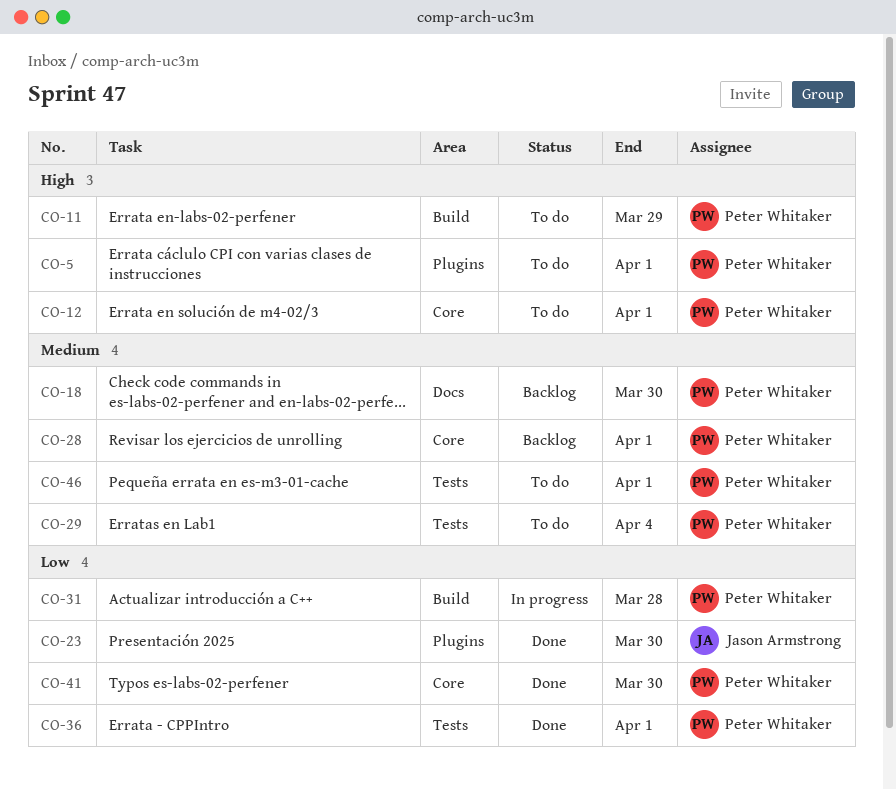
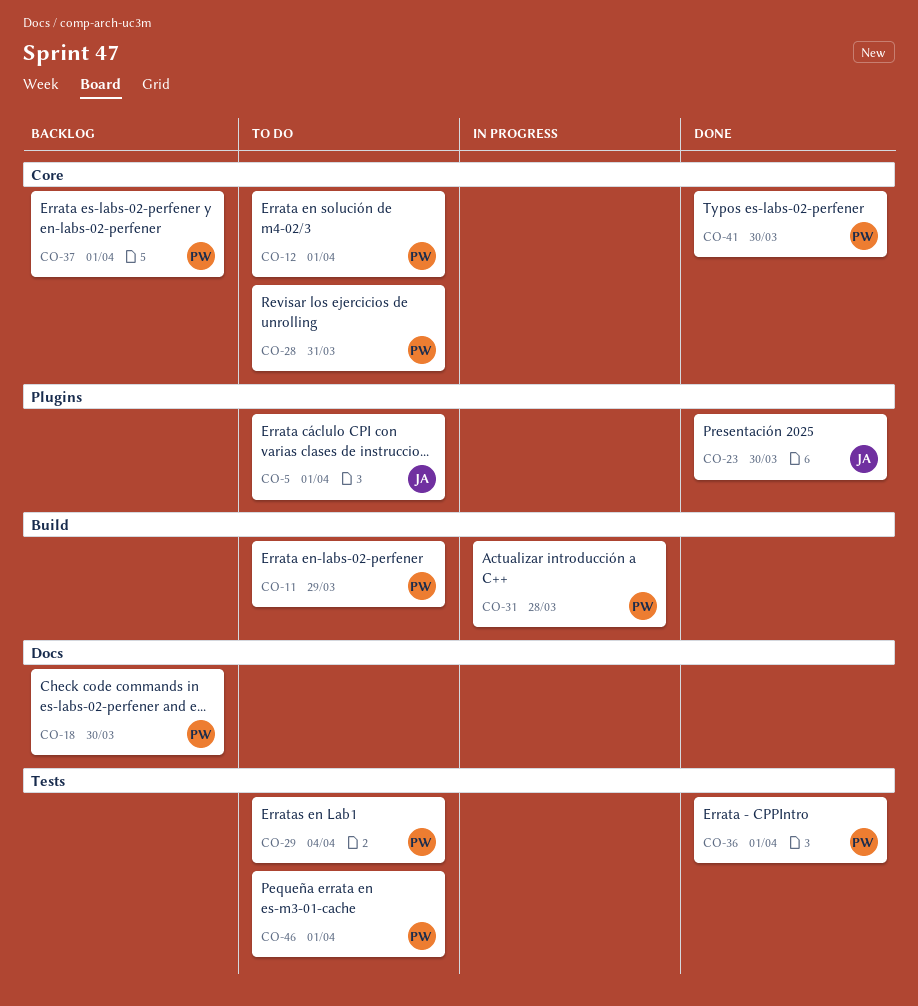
CO-5, owner: Peter Whitaker -> Jason Armstrong
CO-28, status: Backlog -> To do
CO-28, due: Apr 1 -> Mar 31
CO-37: none -> present

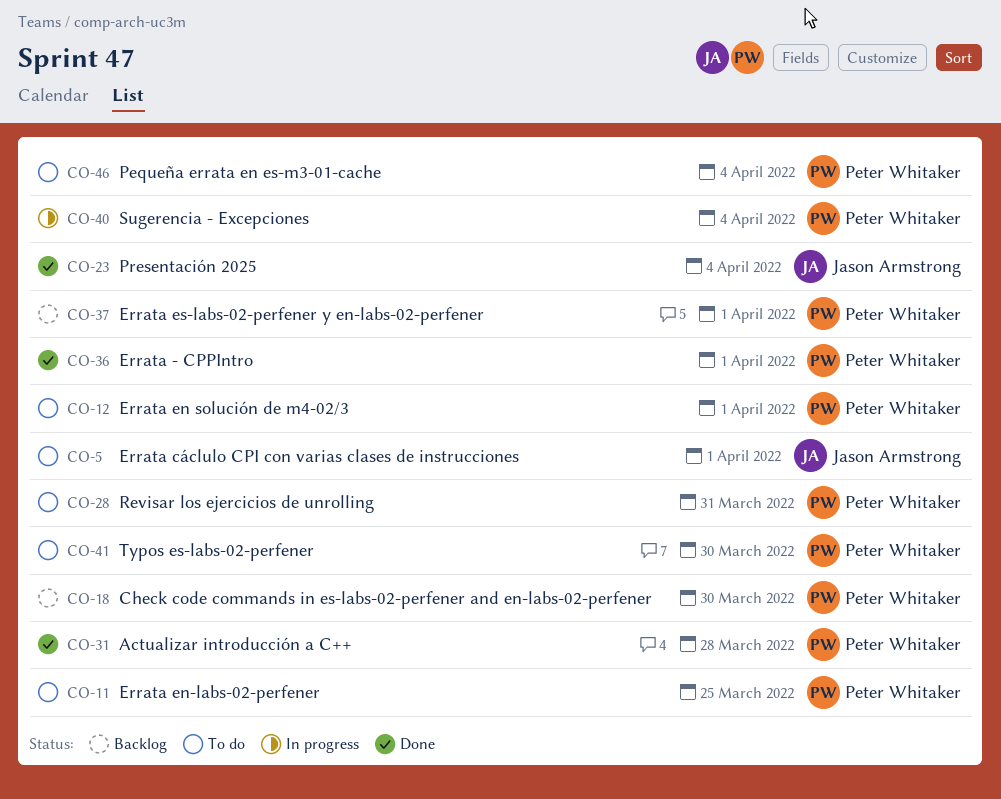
CO-11, due: Mar 29 -> Mar 25
CO-23, due: Mar 30 -> Apr 4
CO-29: present -> none
CO-31, status: In progress -> Done
CO-40: none -> present
CO-41, status: Done -> To do
CO-46, due: Apr 1 -> Apr 4

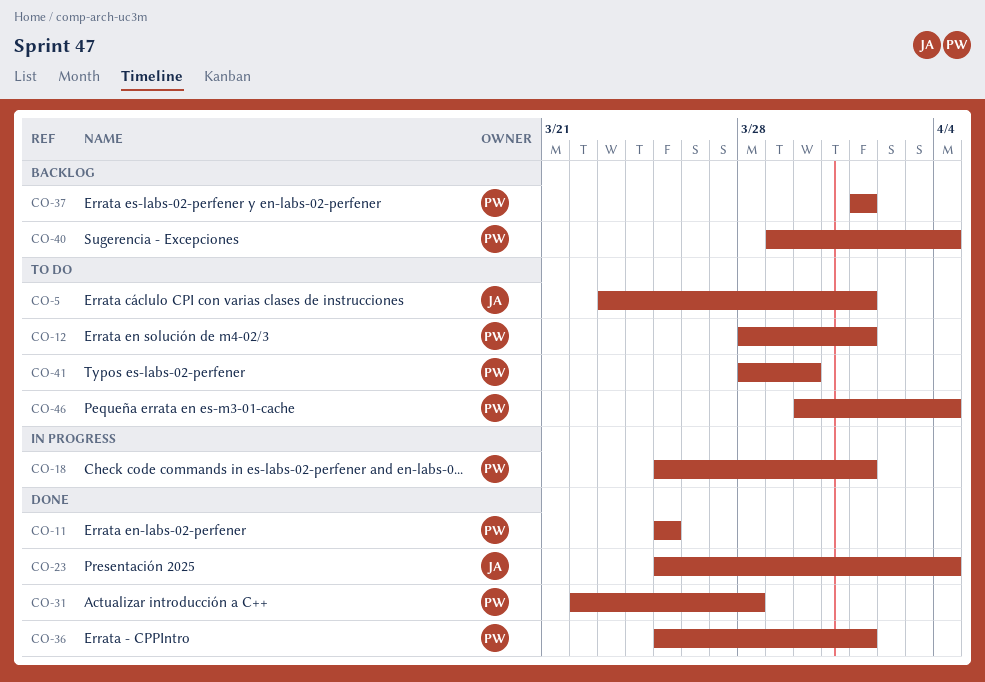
CO-11, status: To do -> Done
CO-18, status: Backlog -> In progress
CO-18, due: Mar 30 -> Apr 1
CO-28: present -> none
CO-40, status: In progress -> Backlog

